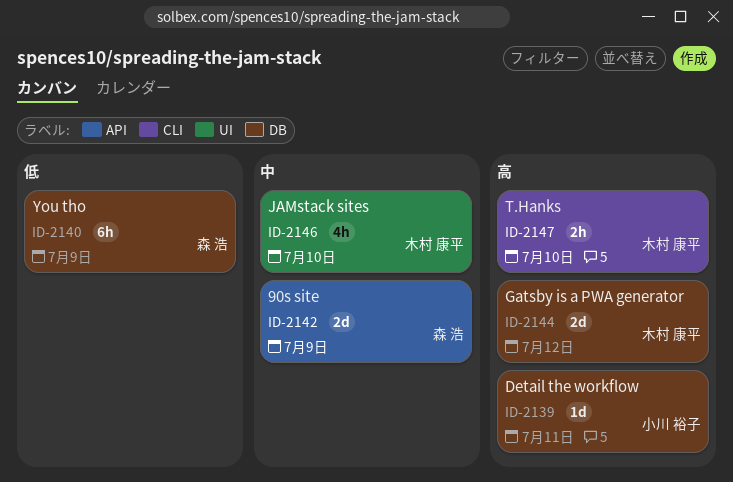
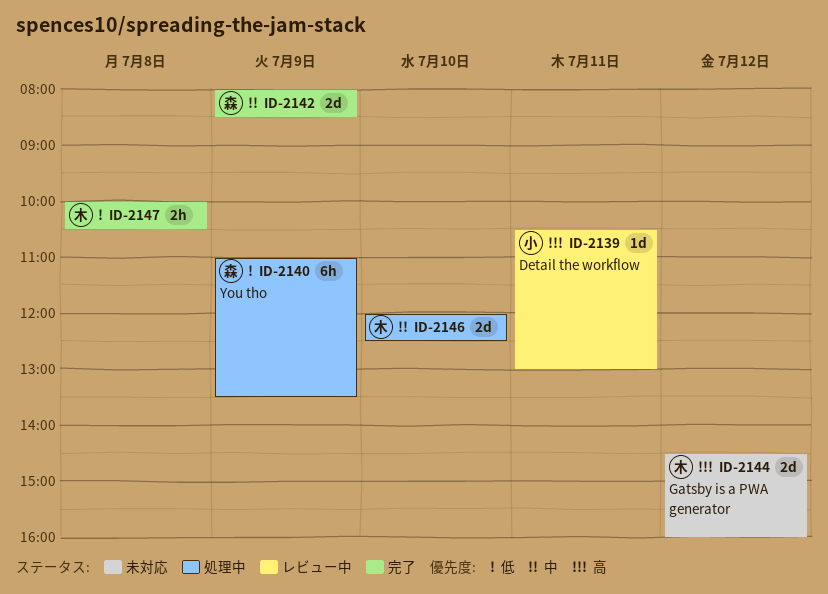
ID-2146, estimate: 4h -> 2d
ID-2147, priority: 高 -> 低
ID-2147, day: Jul 10 -> Jul 8

